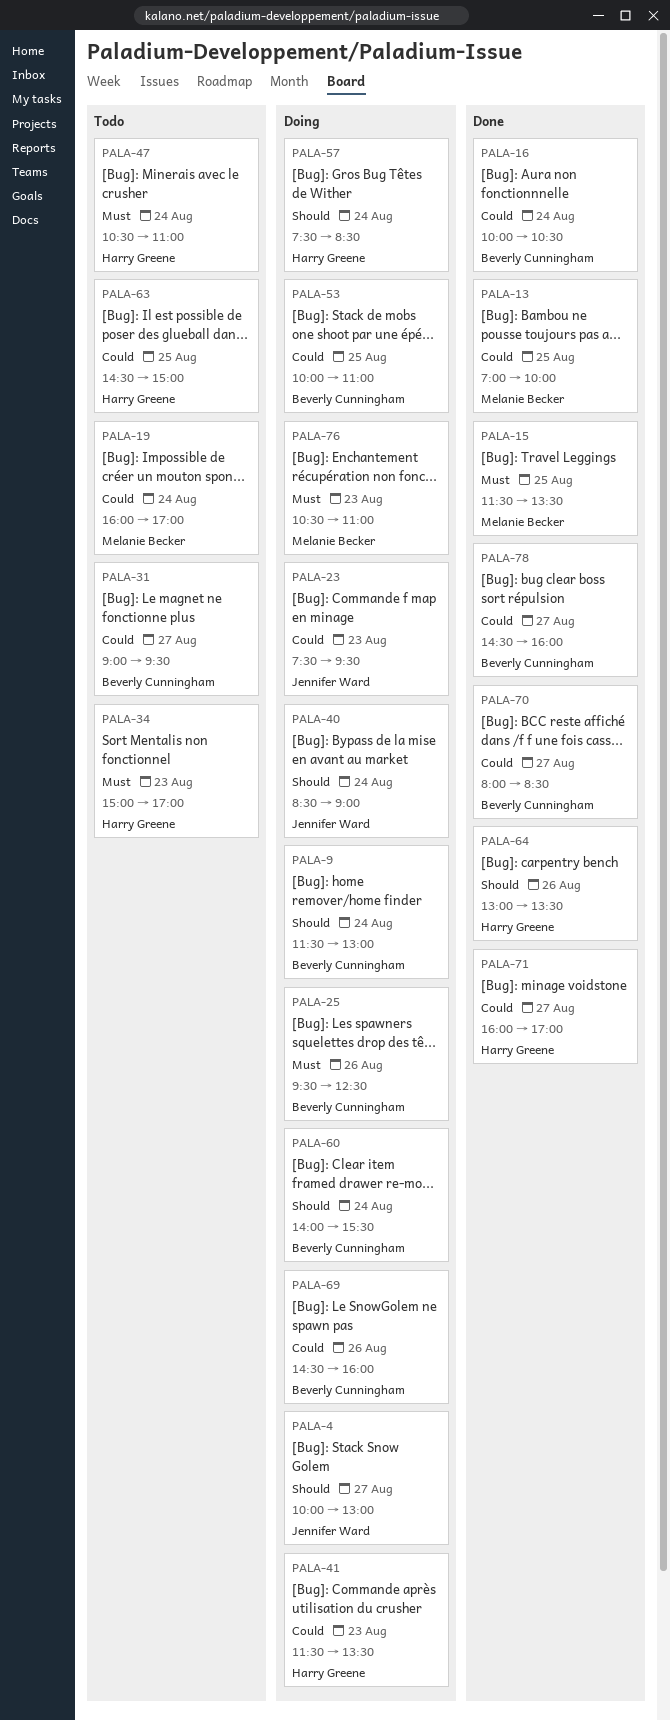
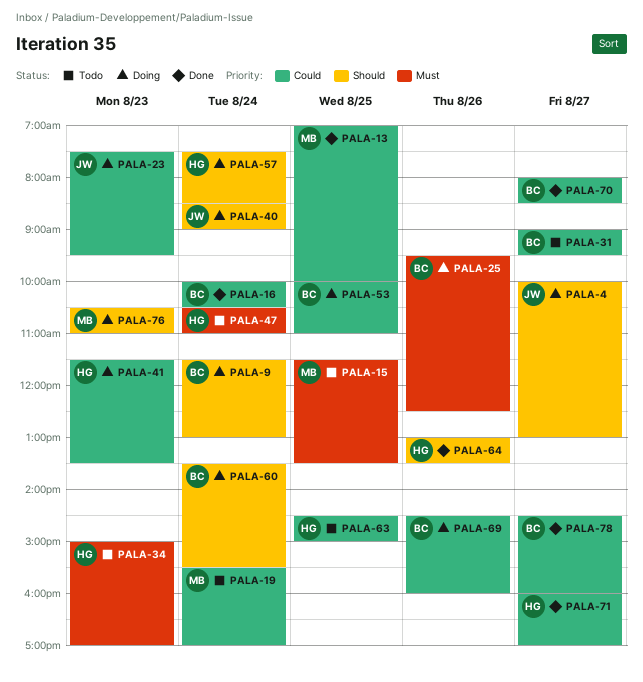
PALA-15, status: Done -> Todo
PALA-19, begins: 16:00 -> 15:30
PALA-60, begins: 14:00 -> 13:30
PALA-76, priority: Must -> Should

